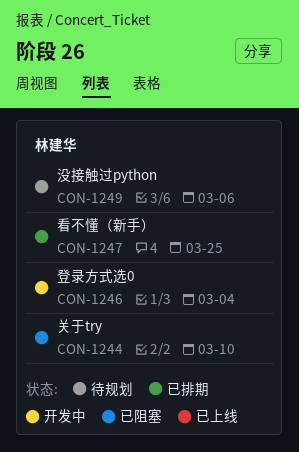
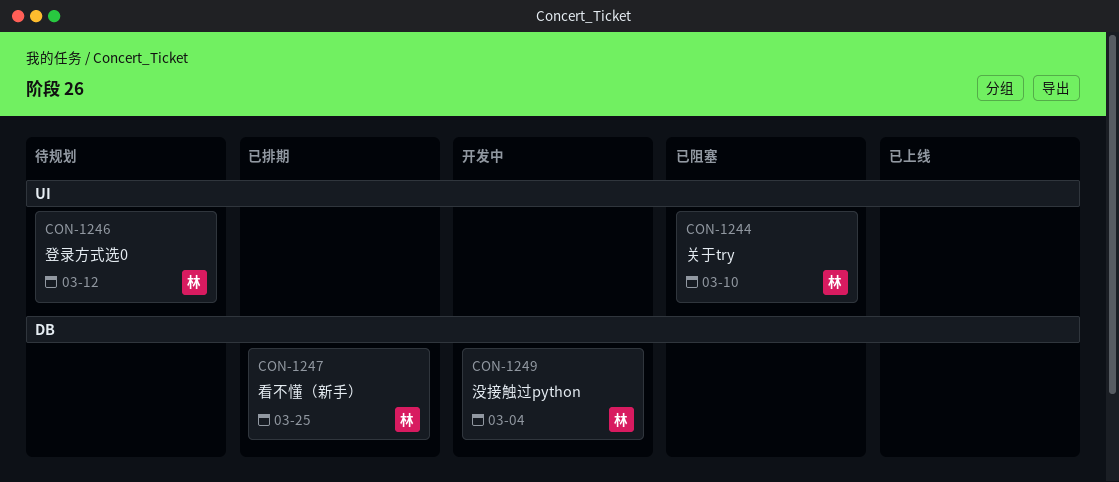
CON-1246, status: 开发中 -> 待规划
CON-1246, due: Mar 4 -> Mar 12
CON-1249, status: 待规划 -> 开发中
CON-1249, due: Mar 6 -> Mar 4

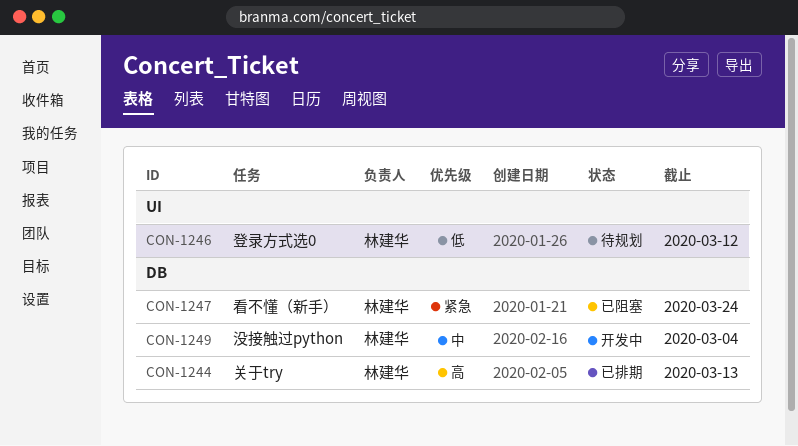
CON-1244, status: 已阻塞 -> 已排期
CON-1244, label: UI -> DB
CON-1244, due: Mar 10 -> Mar 13
CON-1247, status: 已排期 -> 已阻塞
CON-1247, due: Mar 25 -> Mar 24

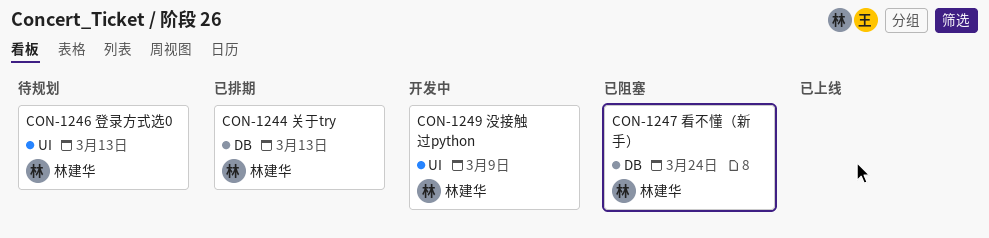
CON-1246, due: Mar 12 -> Mar 13
CON-1249, label: DB -> UI
CON-1249, due: Mar 4 -> Mar 9

